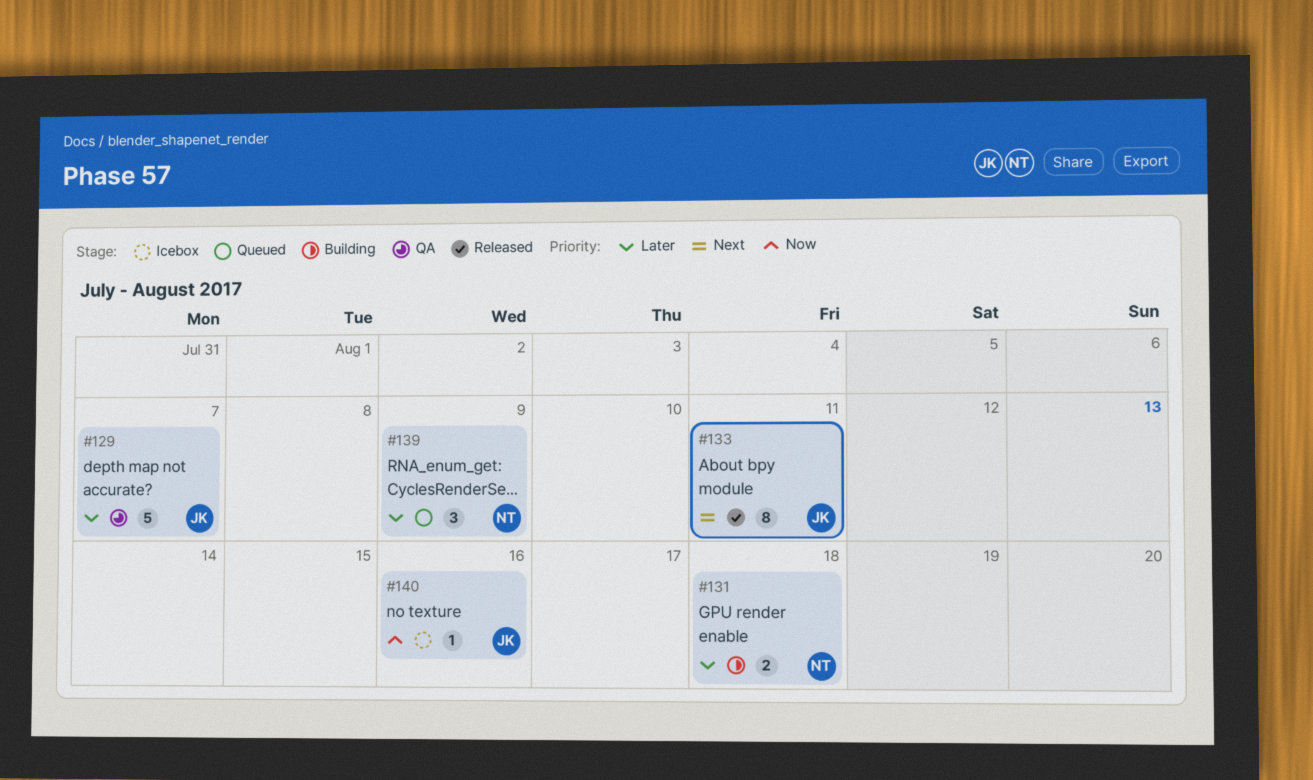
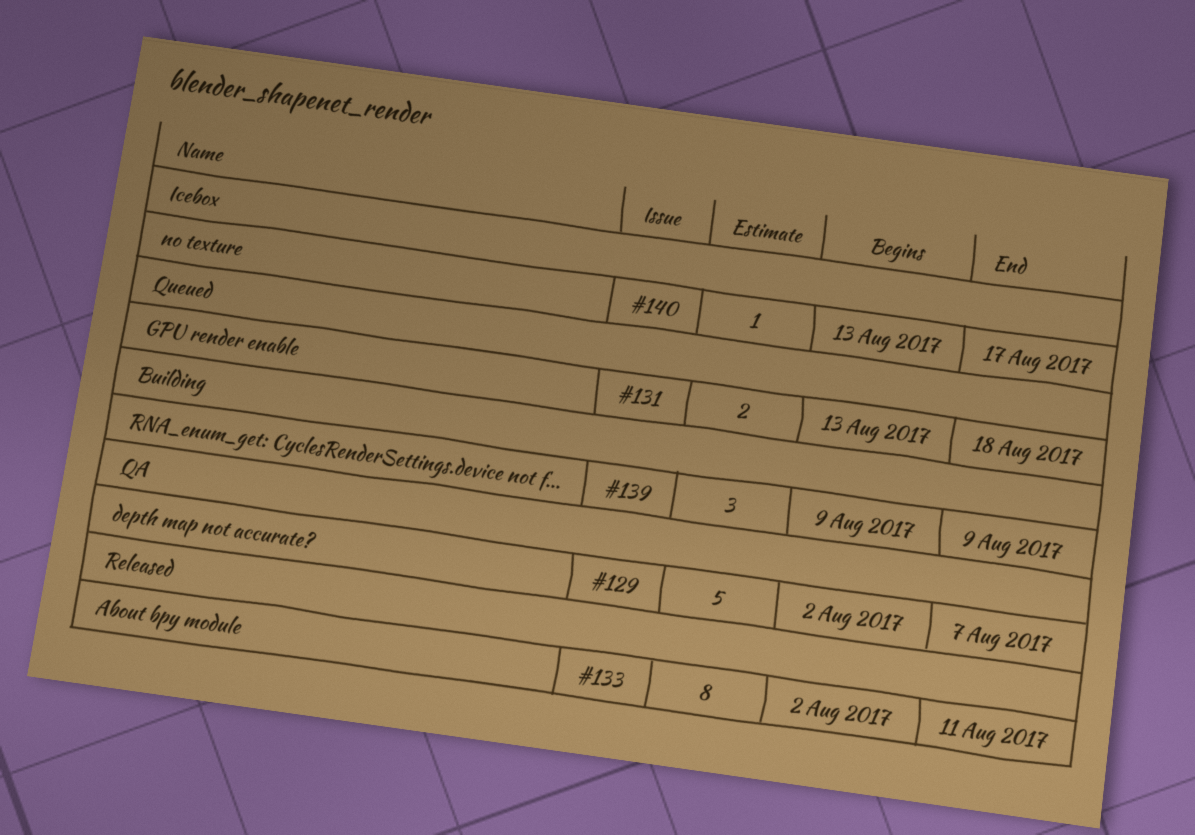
#131, status: Building -> Queued
#139, status: Queued -> Building
#140, due: Aug 16 -> Aug 17

